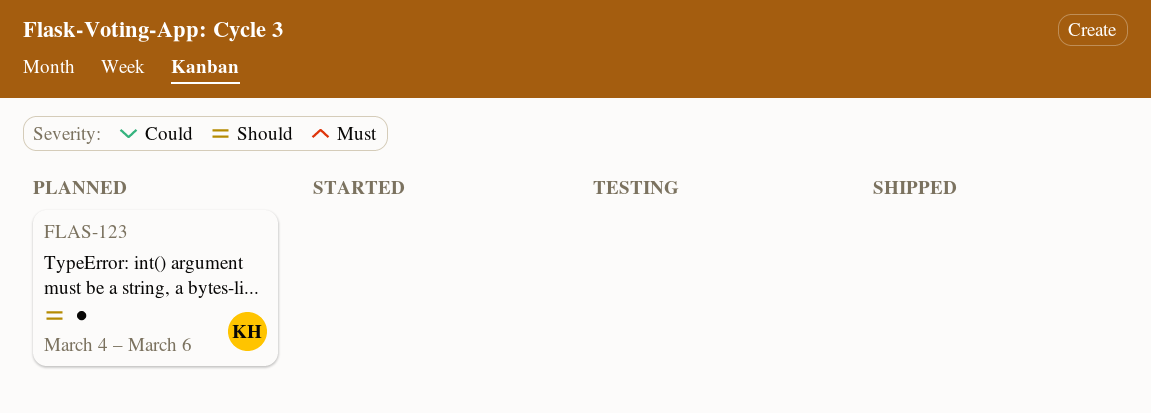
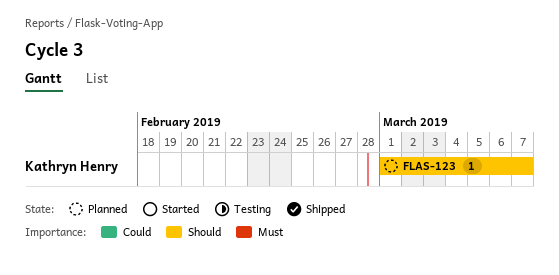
FLAS-123, start: Mar 4 -> Mar 1
FLAS-123, due: Mar 6 -> Mar 7

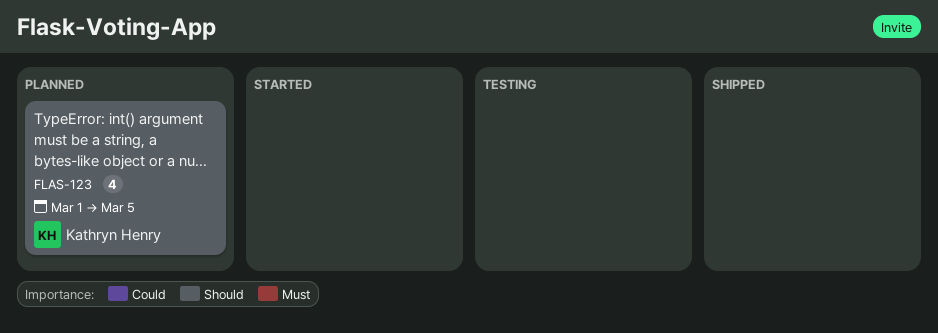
FLAS-123, estimate: 1 -> 4
FLAS-123, due: Mar 7 -> Mar 5

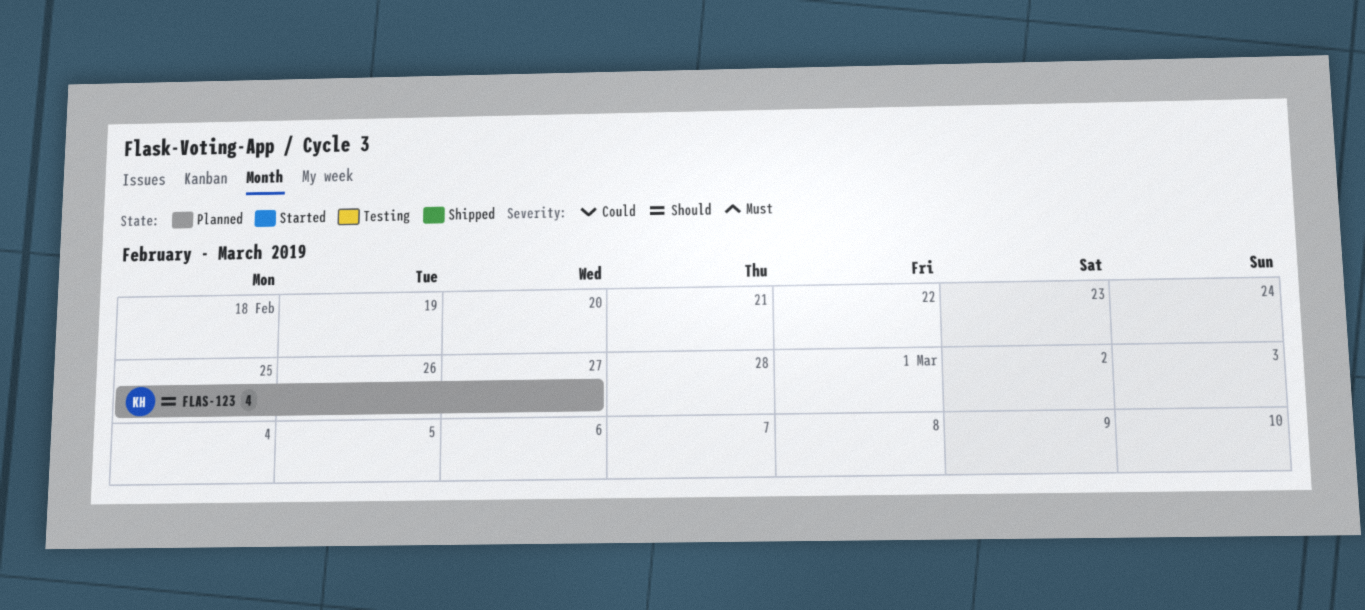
FLAS-123, start: Mar 1 -> Feb 25
FLAS-123, due: Mar 5 -> Feb 27

